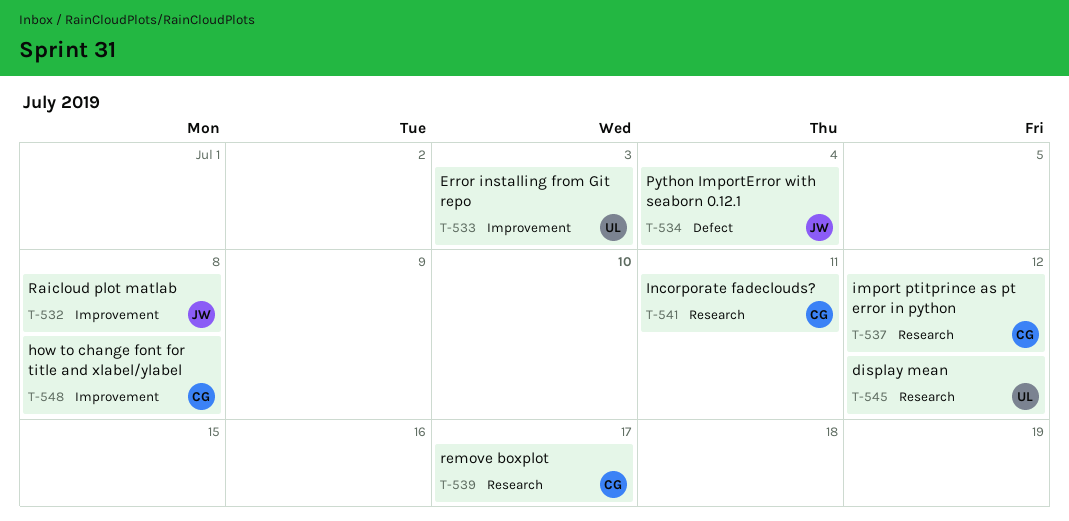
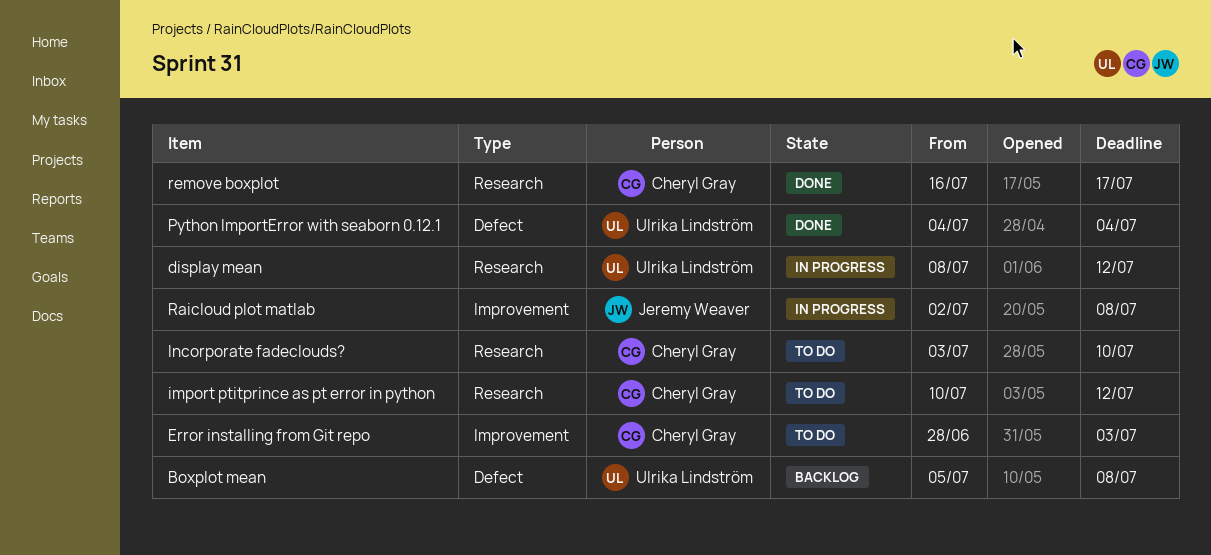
Boxplot mean: none -> present
Error installing from Git repo, owner: Ulrika Lindström -> Cheryl Gray
how to change font for title and xlabel/ylabel: present -> none
Incorporate fadeclouds?, due: Jul 11 -> Jul 10
Python ImportError with seaborn 0.12.1, owner: Jeremy Weaver -> Ulrika Lindström

